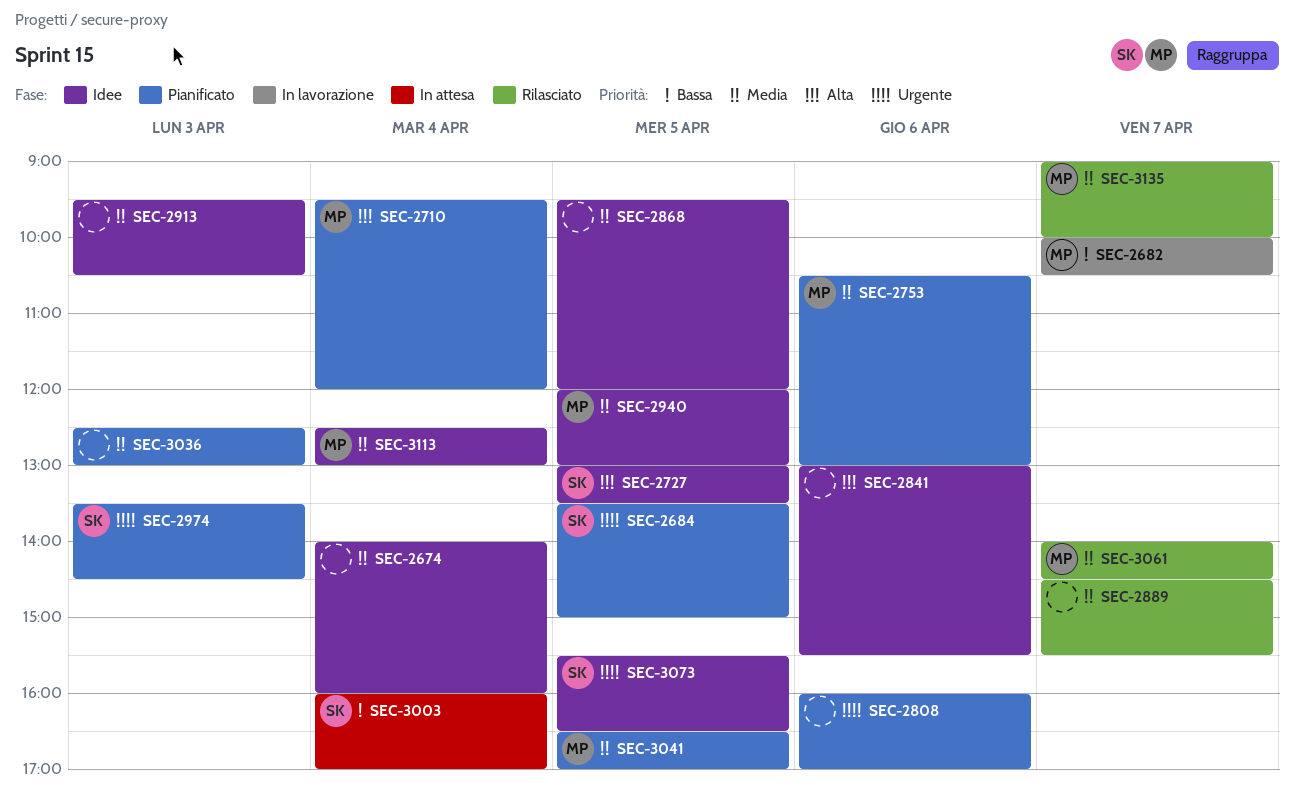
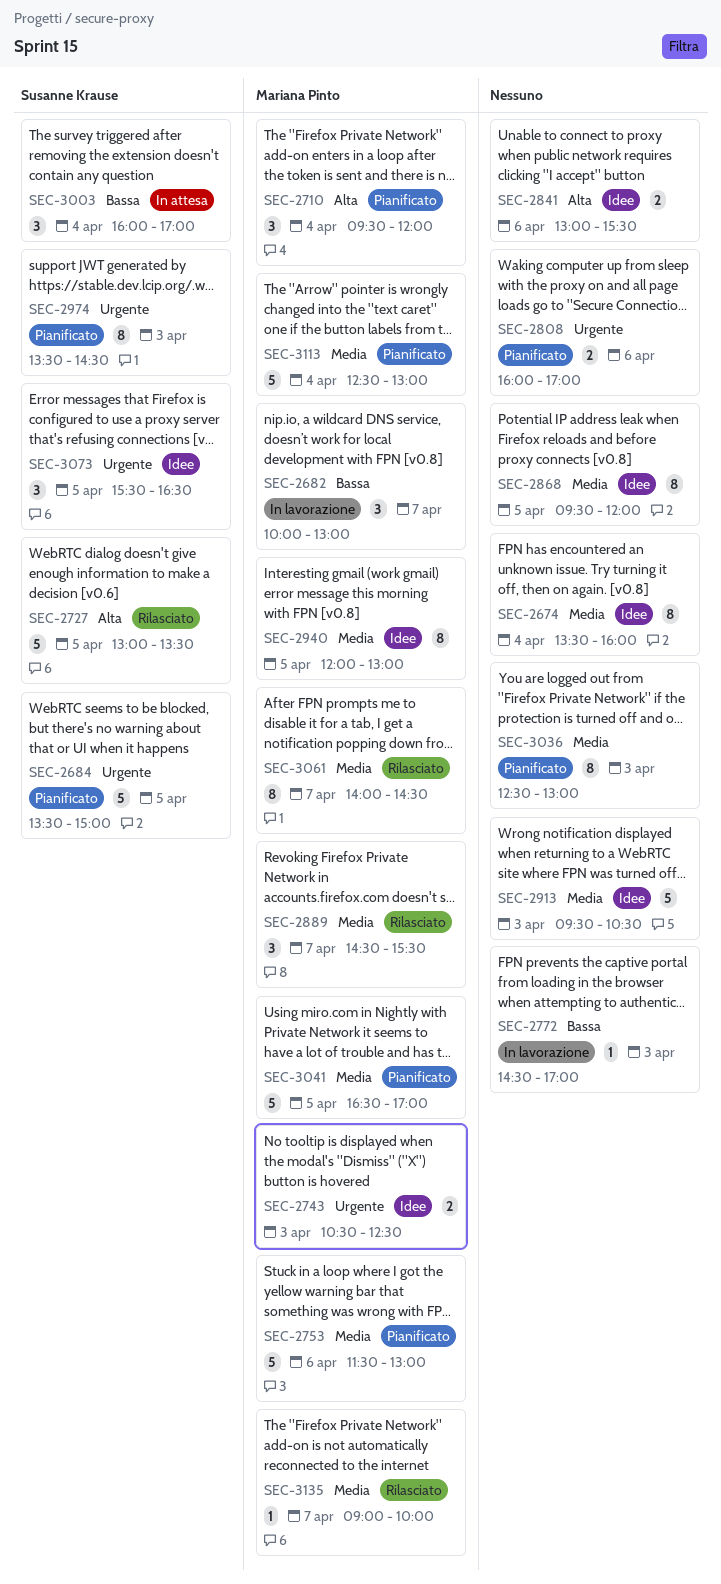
SEC-2674, begins: 14:00 -> 13:30
SEC-2682, ends: 10:30 -> 13:00
SEC-2727, status: Idee -> Rilasciato
SEC-2743: none -> present
SEC-2753, begins: 10:30 -> 11:30
SEC-2772: none -> present
SEC-2889, owner: none -> Mariana Pinto
SEC-3113, status: Idee -> Pianificato

